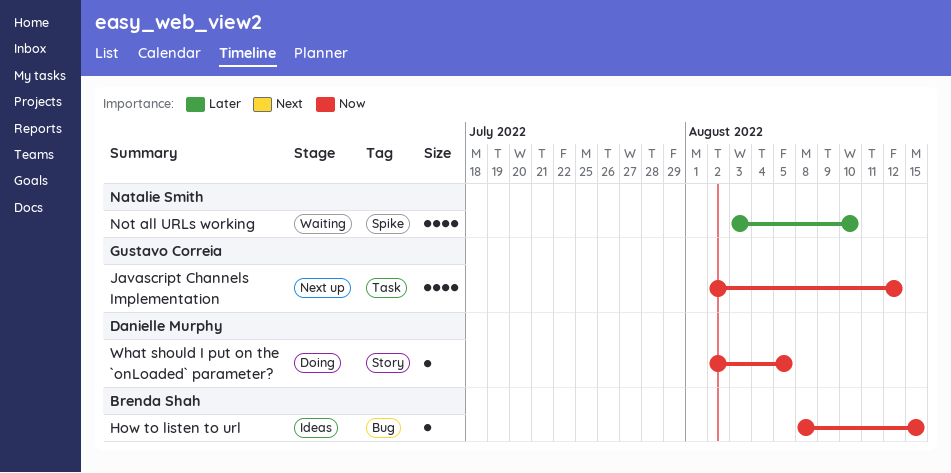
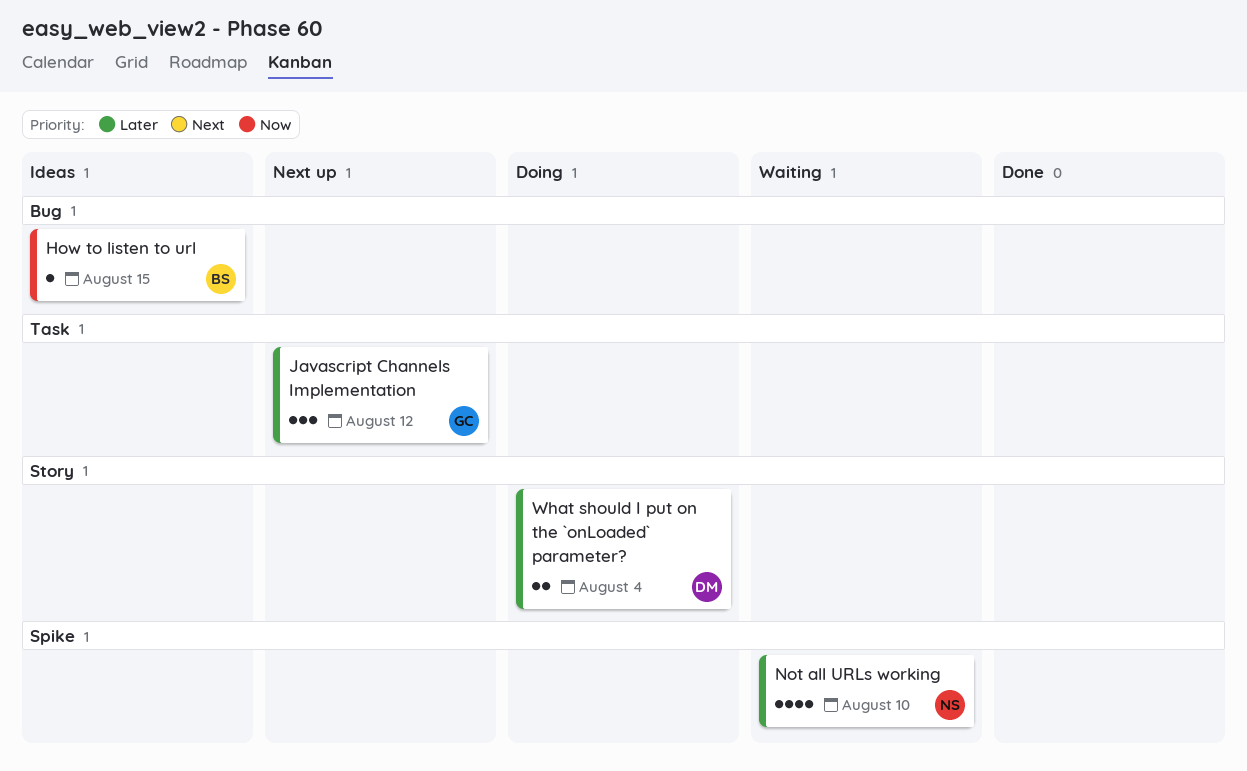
Javascript Channels Implementation, priority: Now -> Later
Javascript Channels Implementation, estimate: 4 -> 3
What should I put on the `onLoaded` parameter?, priority: Now -> Later
What should I put on the `onLoaded` parameter?, estimate: 1 -> 2
What should I put on the `onLoaded` parameter?, due: Aug 5 -> Aug 4

